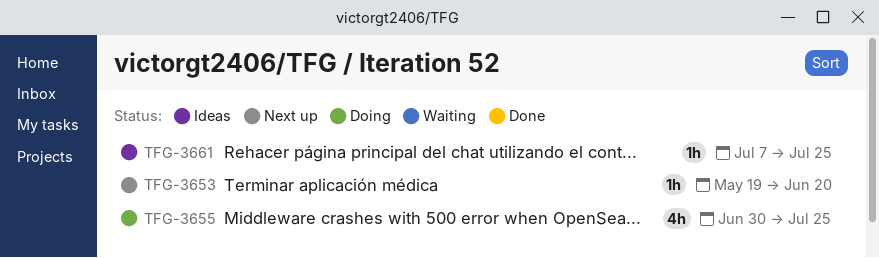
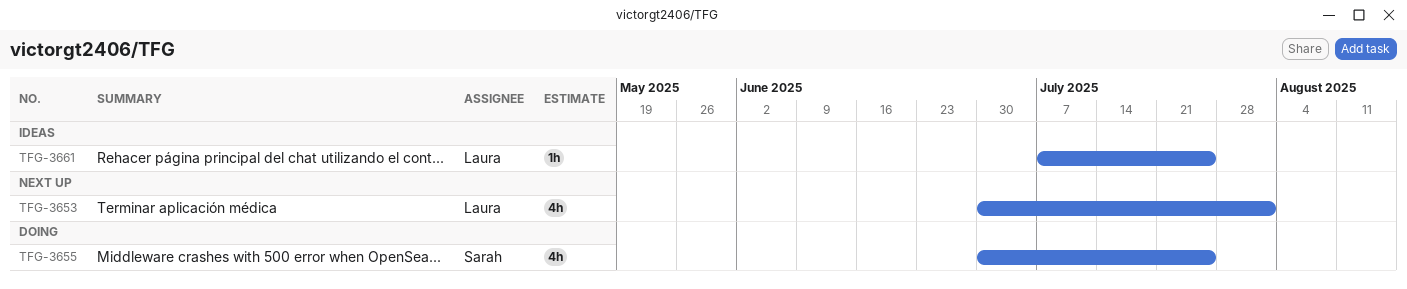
TFG-3653, estimate: 1h -> 4h
TFG-3653, start: May 19 -> Jun 30
TFG-3653, due: Jun 20 -> Aug 1

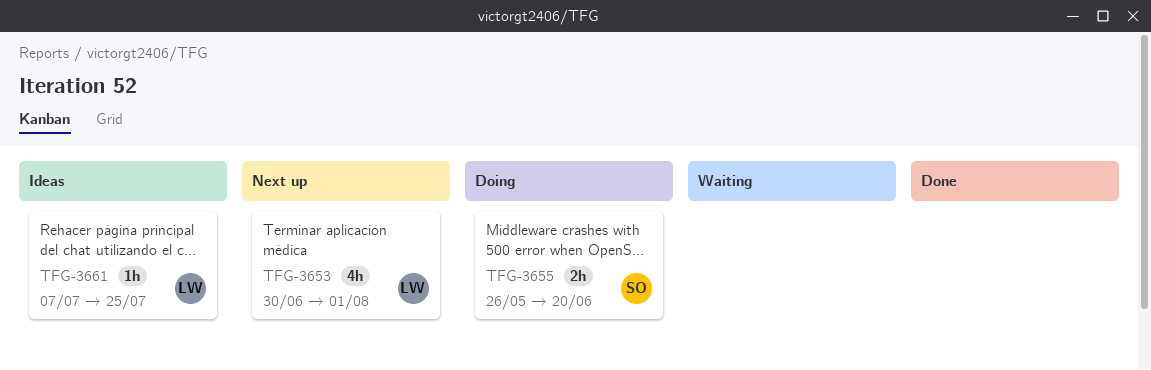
TFG-3655, estimate: 4h -> 2h
TFG-3655, start: Jun 30 -> May 26
TFG-3655, due: Jul 25 -> Jun 20

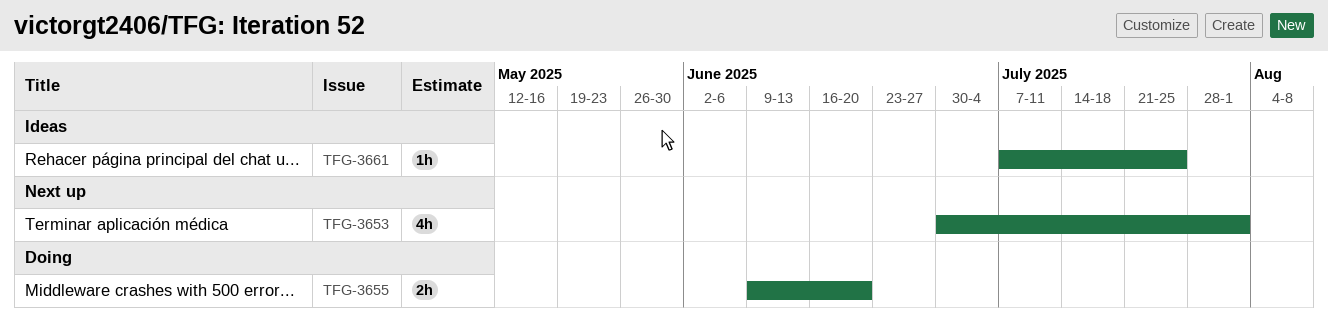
TFG-3655, start: May 26 -> Jun 9

